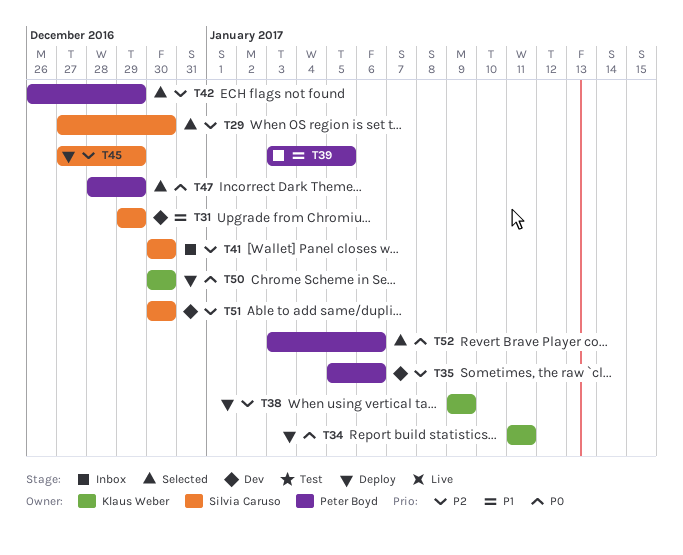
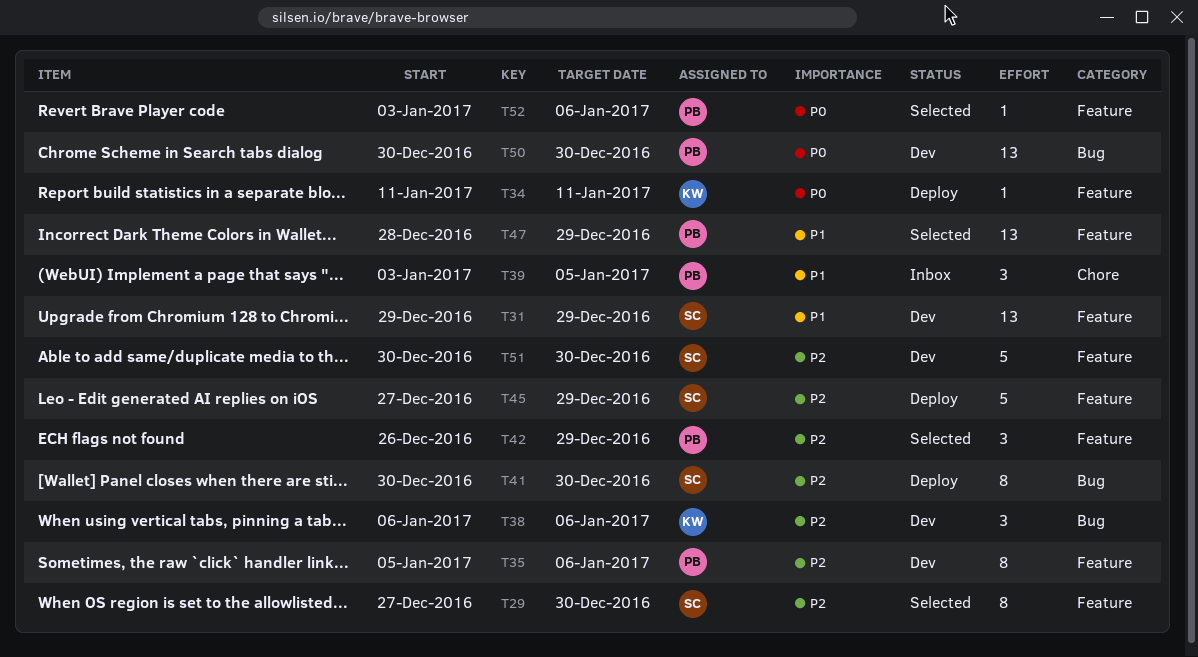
T38, status: Deploy -> Dev
T38, start: Jan 9 -> Jan 6
T38, due: Jan 9 -> Jan 6
T41, status: Inbox -> Deploy
T47, priority: P0 -> P1
T50, status: Deploy -> Dev
T50, owner: Klaus Weber -> Peter Boyd

